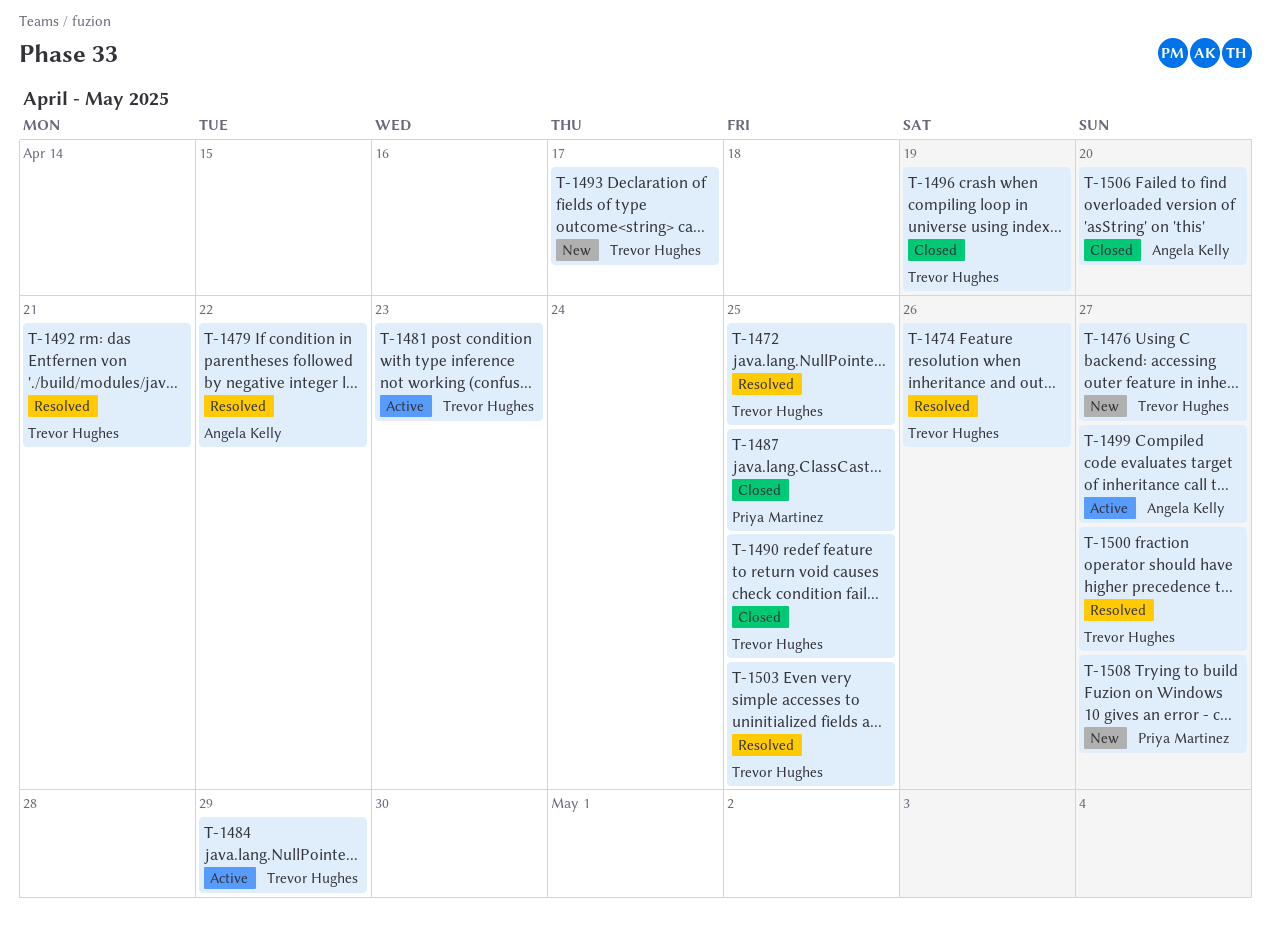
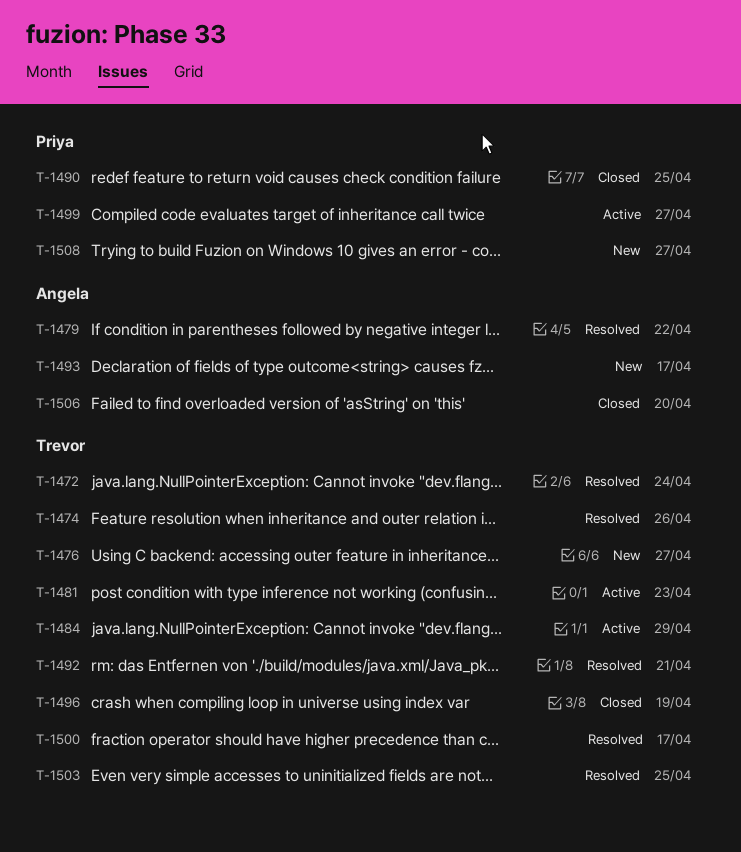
T-1472, due: Apr 25 -> Apr 24
T-1487: present -> none
T-1490, owner: Trevor Hughes -> Priya Martinez
T-1493, owner: Trevor Hughes -> Angela Kelly
T-1499, owner: Angela Kelly -> Priya Martinez
T-1500, due: Apr 27 -> Apr 17

